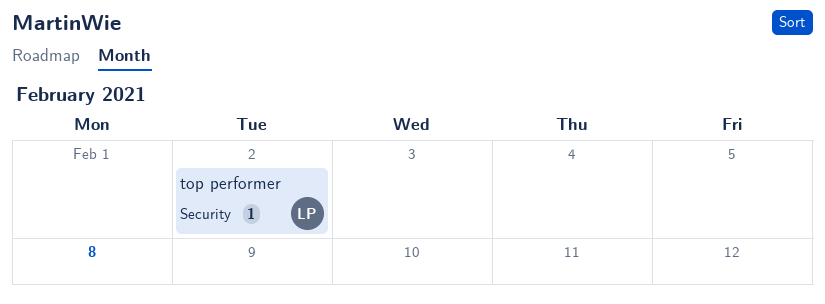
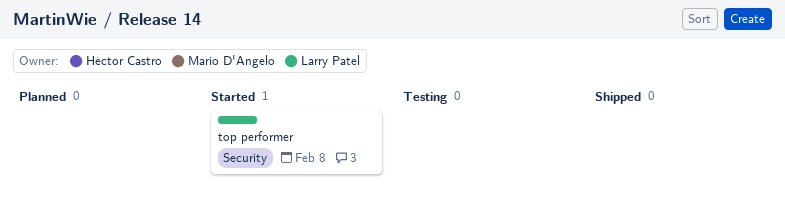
top performer, due: Feb 2 -> Feb 8

